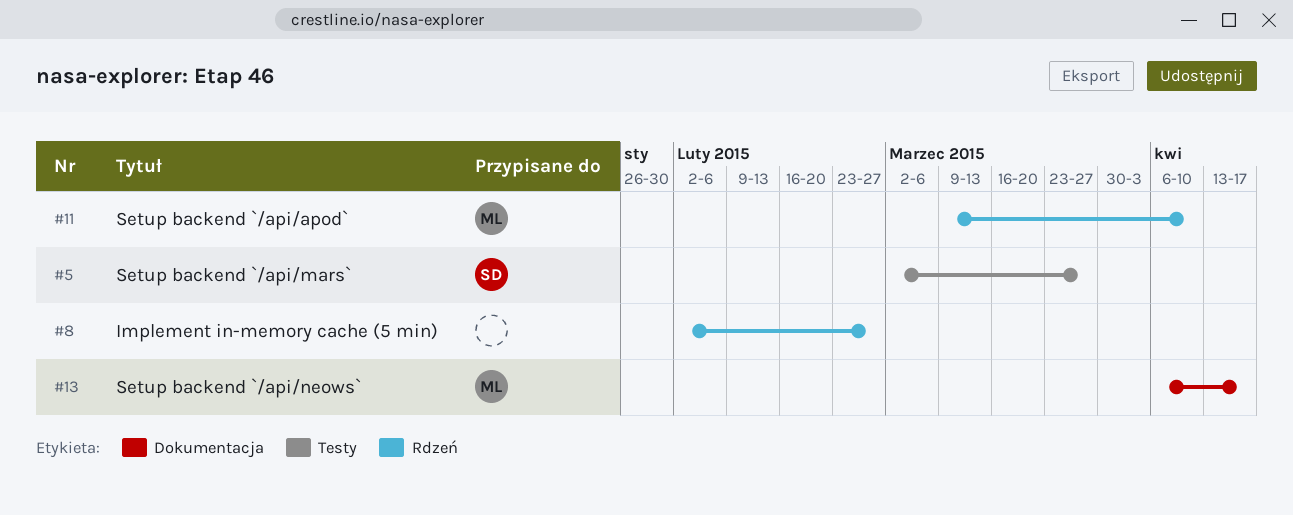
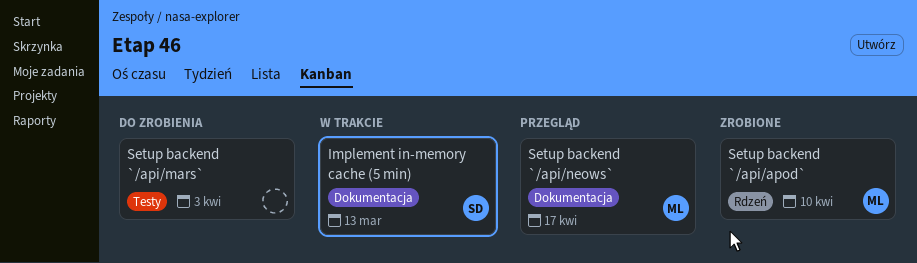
Implement in-memory cache (5 min), owner: none -> SD
Implement in-memory cache (5 min), label: Rdzeń -> Dokumentacja
Implement in-memory cache (5 min), due: Feb 27 -> Mar 13
Setup backend `/api/mars`, owner: SD -> none
Setup backend `/api/mars`, due: Mar 27 -> Apr 3

